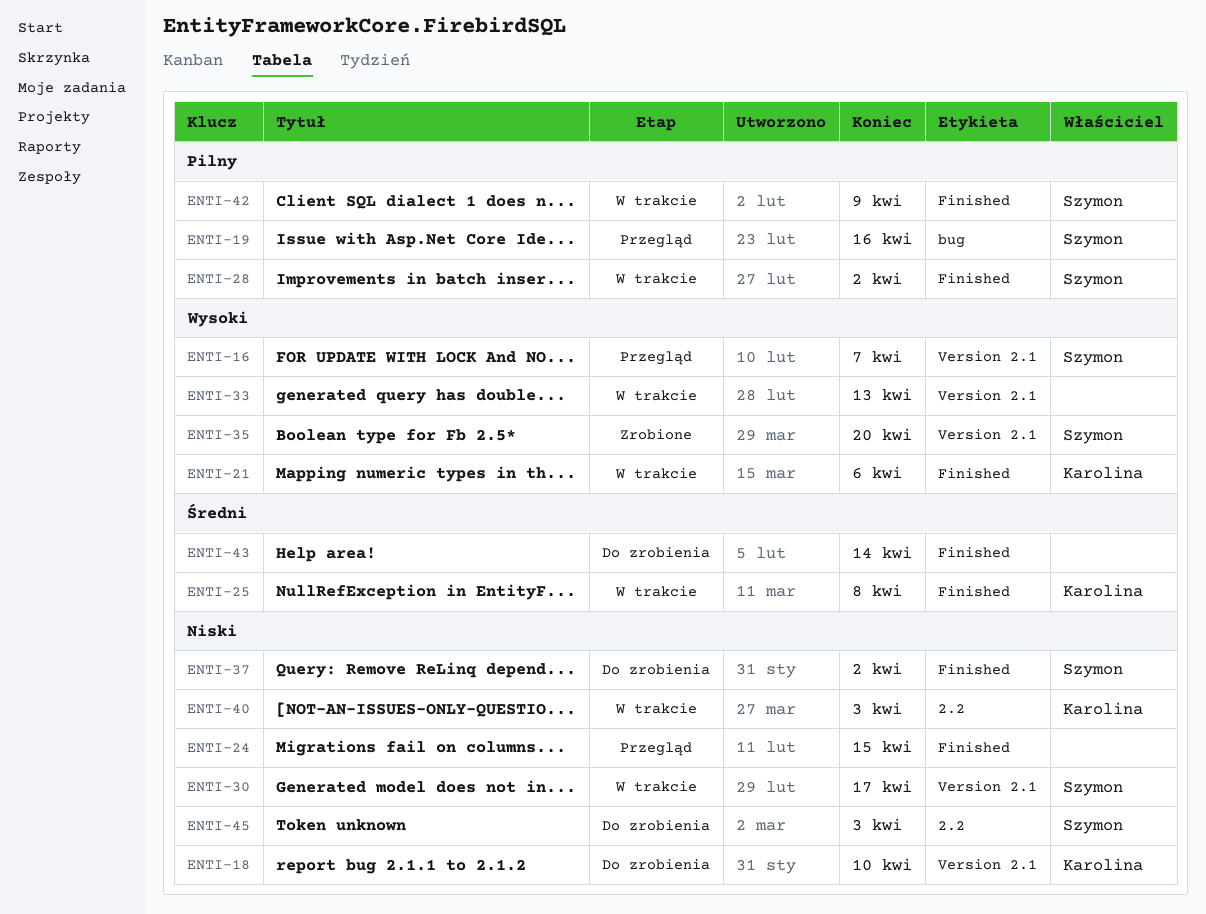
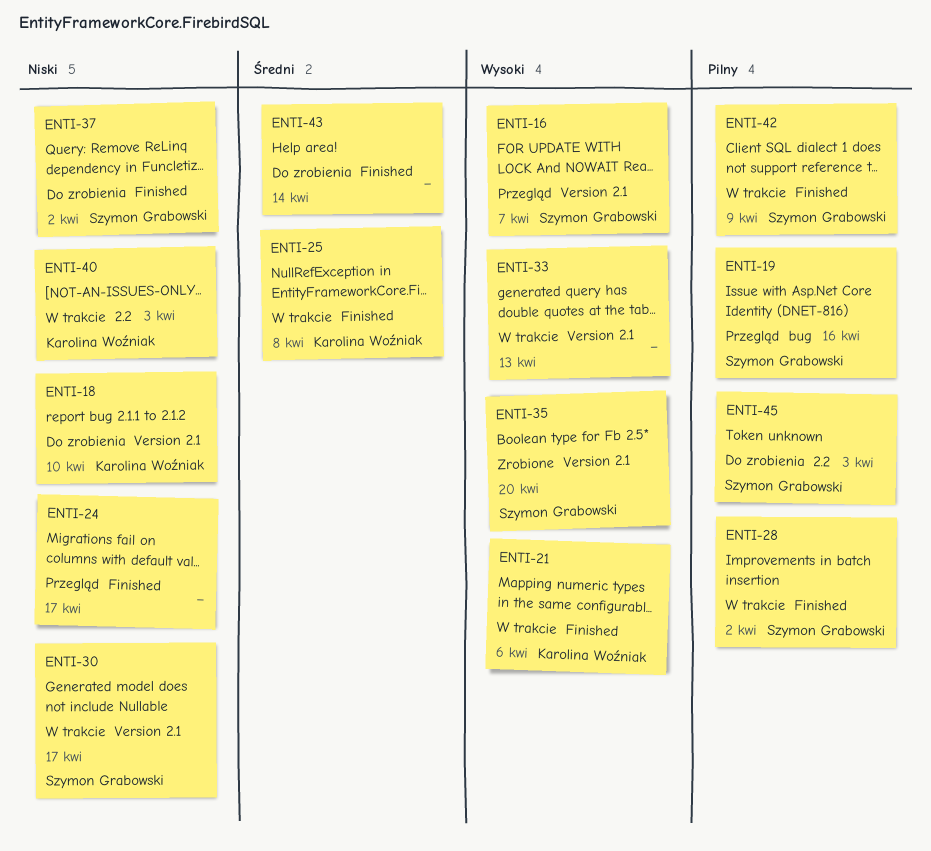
ENTI-24, due: Apr 15 -> Apr 17
ENTI-45, priority: Niski -> Pilny

